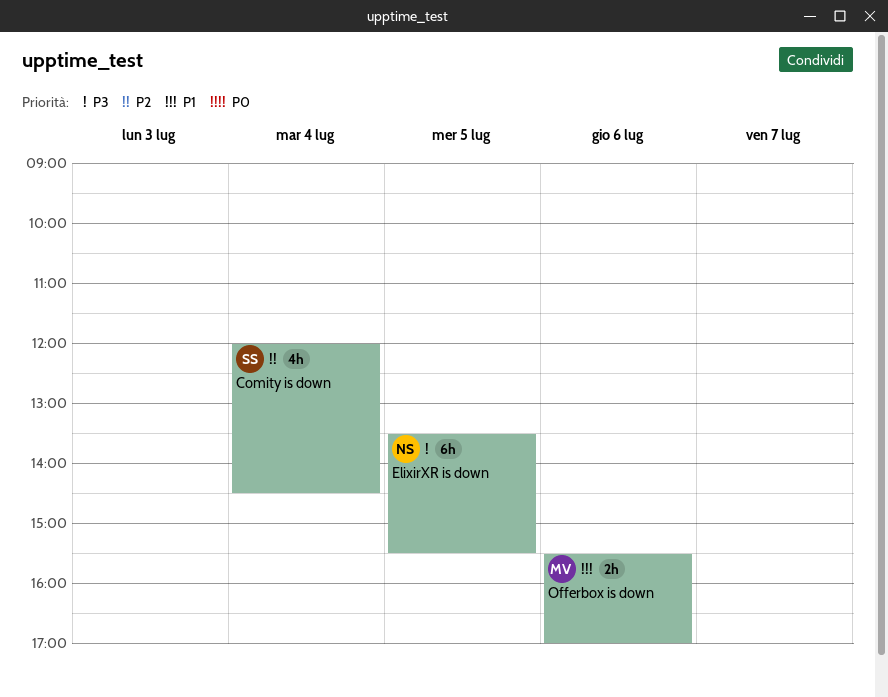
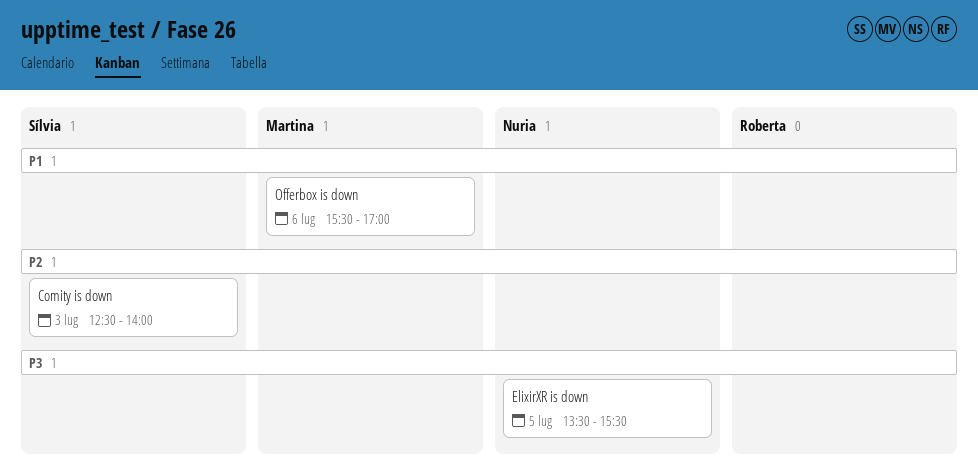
Comity is down, day: Jul 4 -> Jul 3
Comity is down, begins: 12:00 -> 12:30
Comity is down, ends: 14:30 -> 14:00

